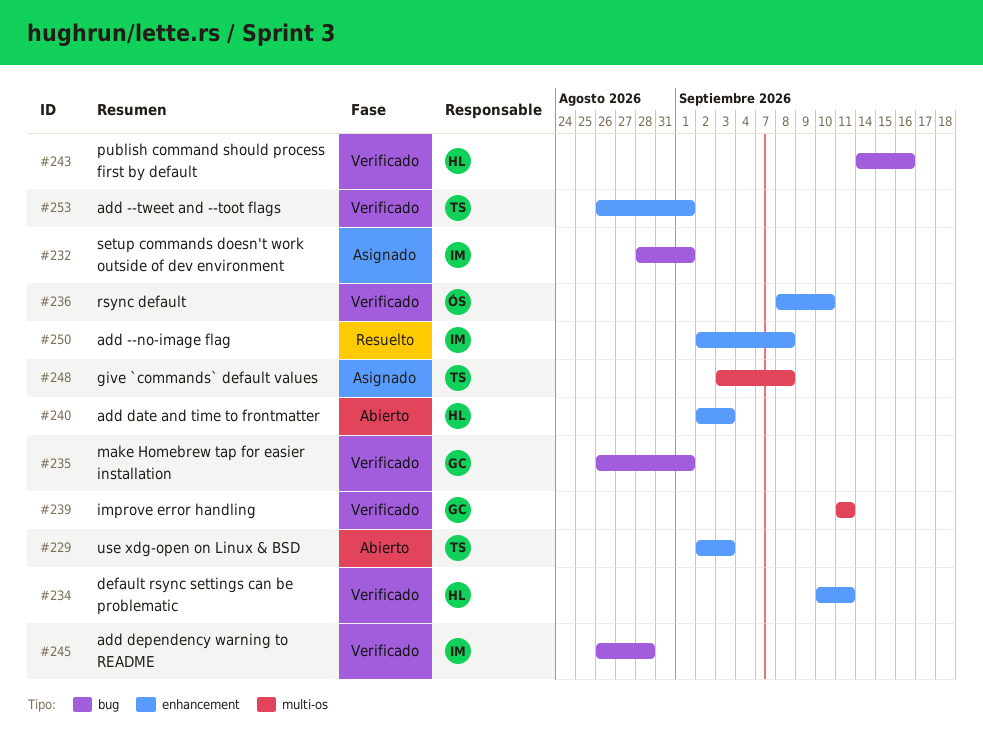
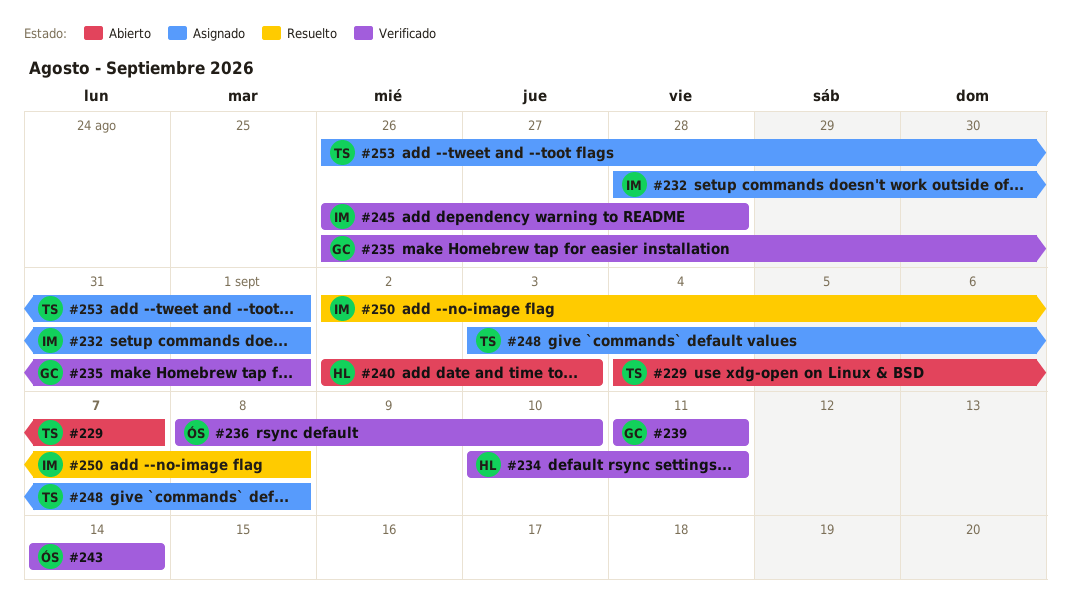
#229, start: Sep 2 -> Sep 4
#229, due: Sep 3 -> Sep 7
#243, owner: HL -> ÓS
#243, due: Sep 16 -> Sep 14
#253, status: Verificado -> Asignado

